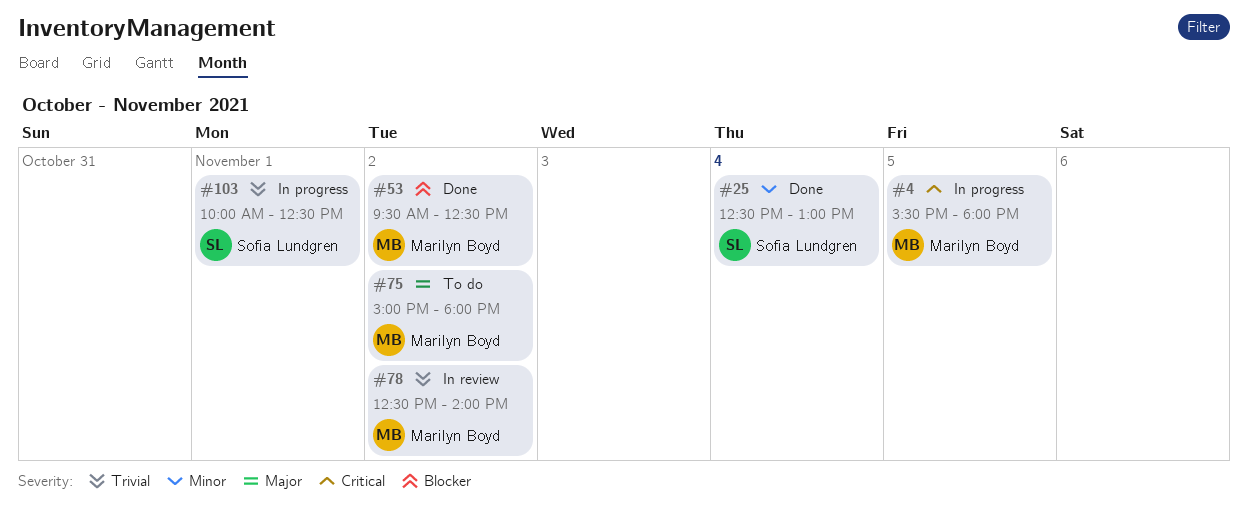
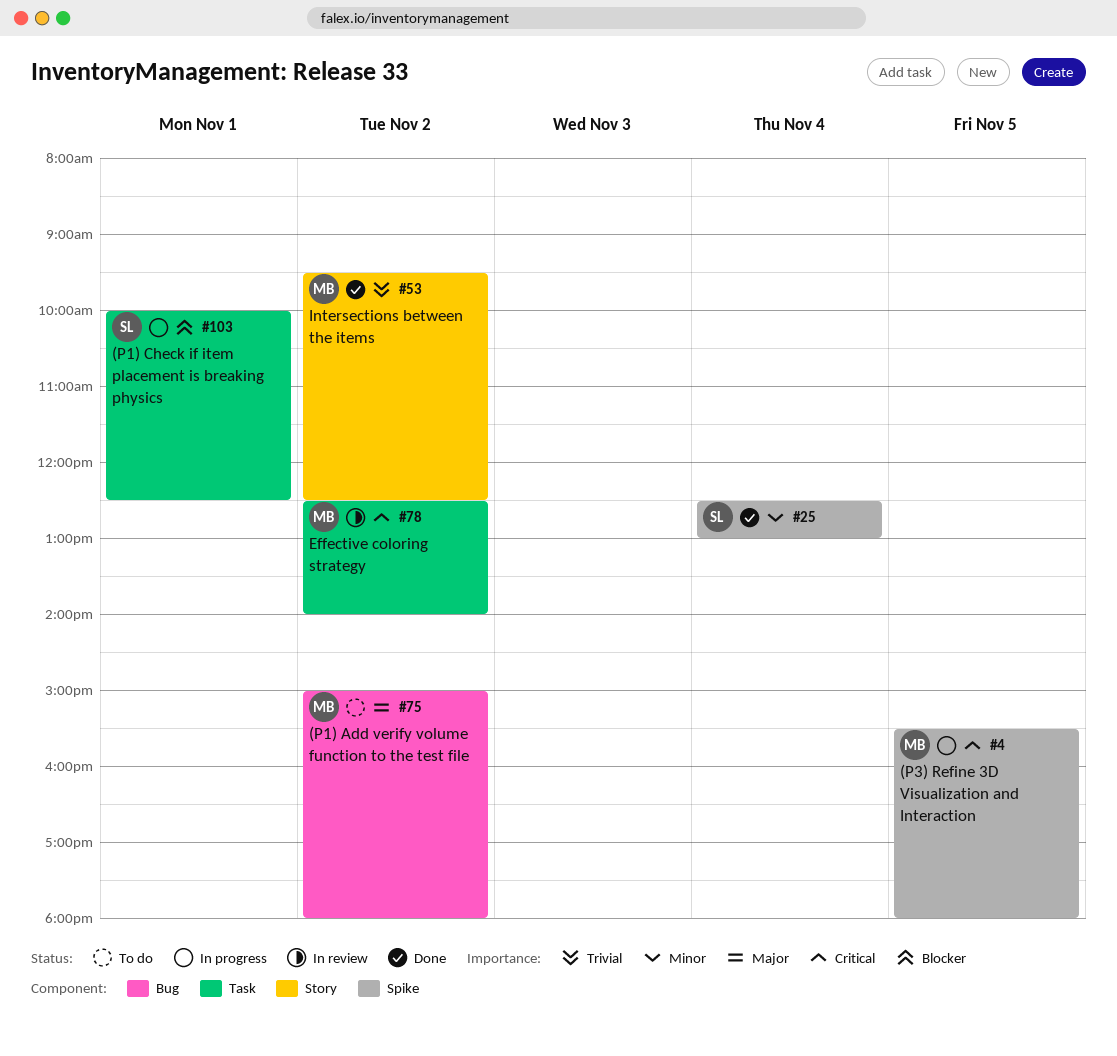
#53, priority: Blocker -> Trivial
#78, priority: Trivial -> Critical
#103, priority: Trivial -> Blocker

